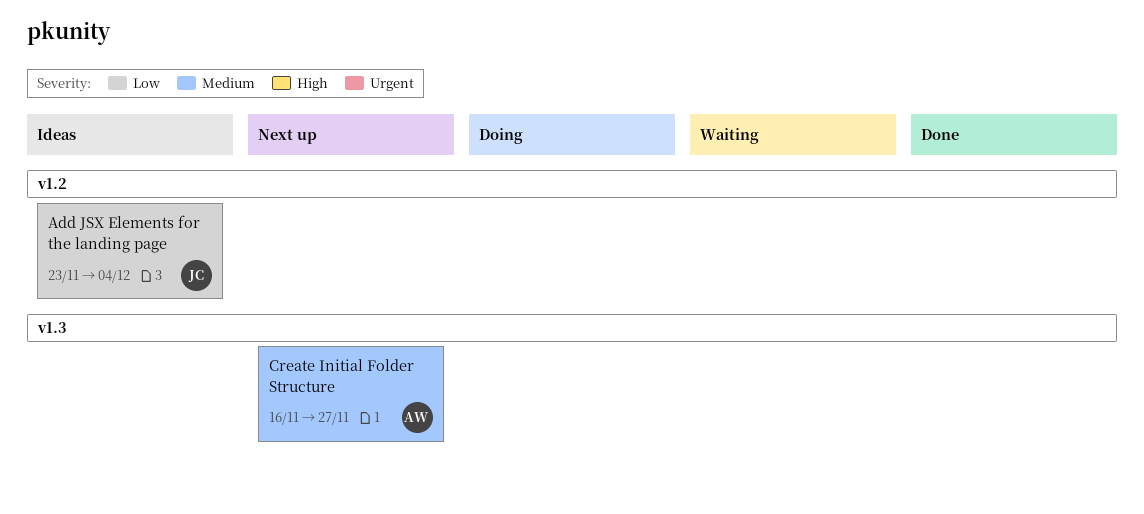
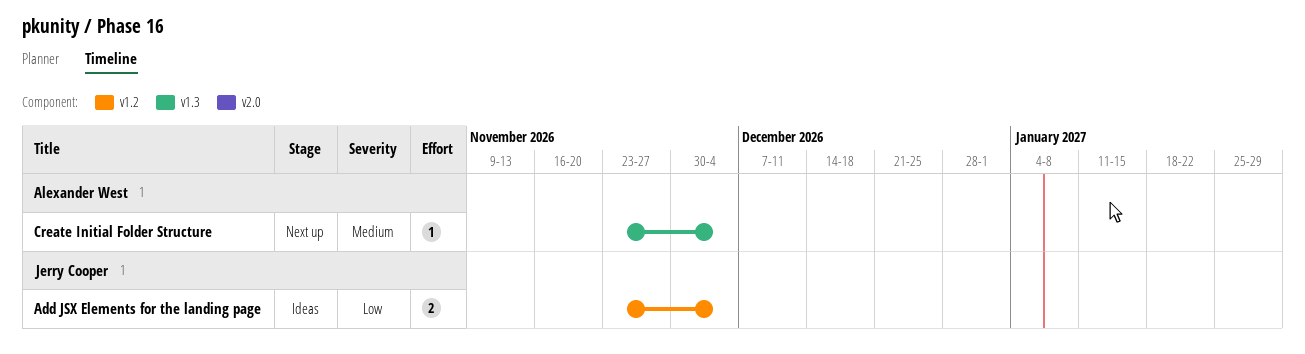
Create Initial Folder Structure, start: Nov 16 -> Nov 23
Create Initial Folder Structure, due: Nov 27 -> Dec 4

